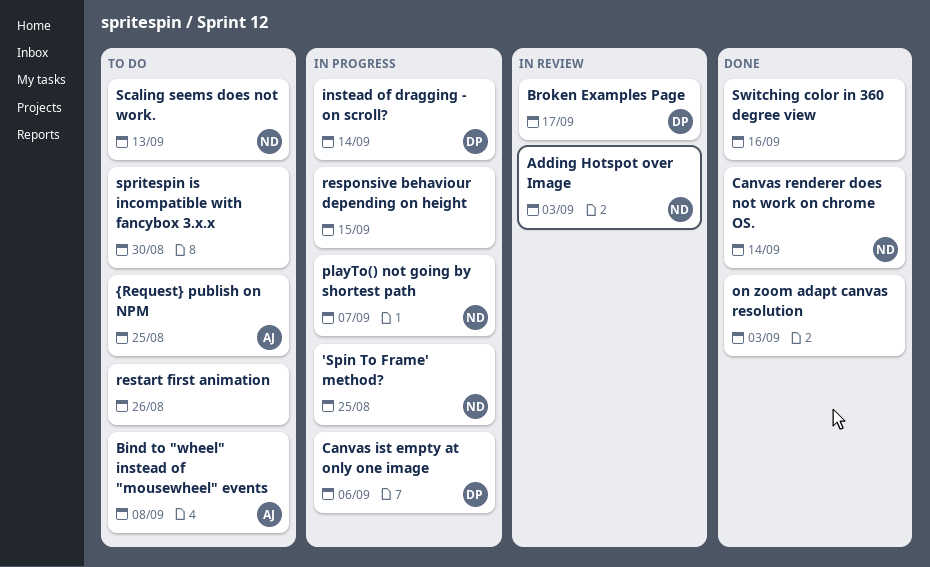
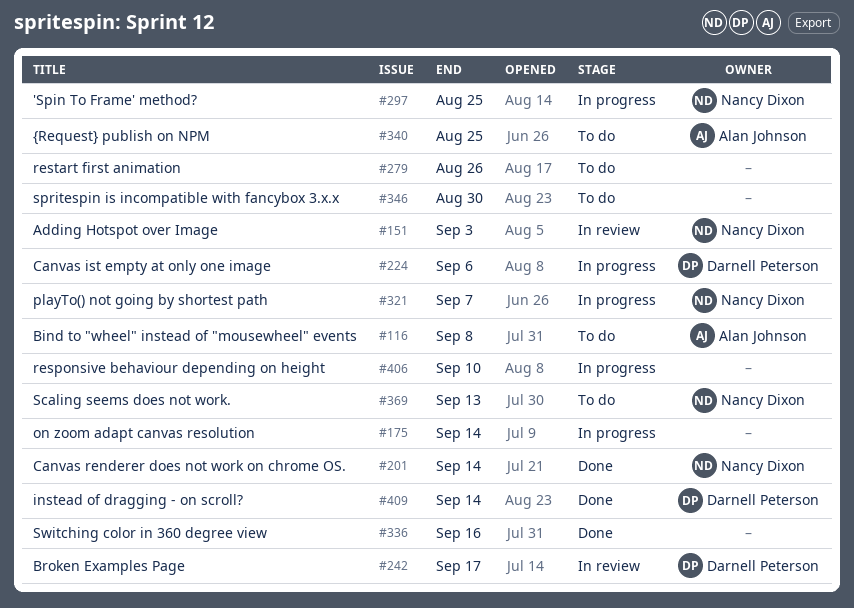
instead of dragging - on scroll?, status: In progress -> Done
on zoom adapt canvas resolution, status: Done -> In progress
on zoom adapt canvas resolution, due: Sep 3 -> Sep 14
responsive behaviour depending on height, due: Sep 15 -> Sep 10

